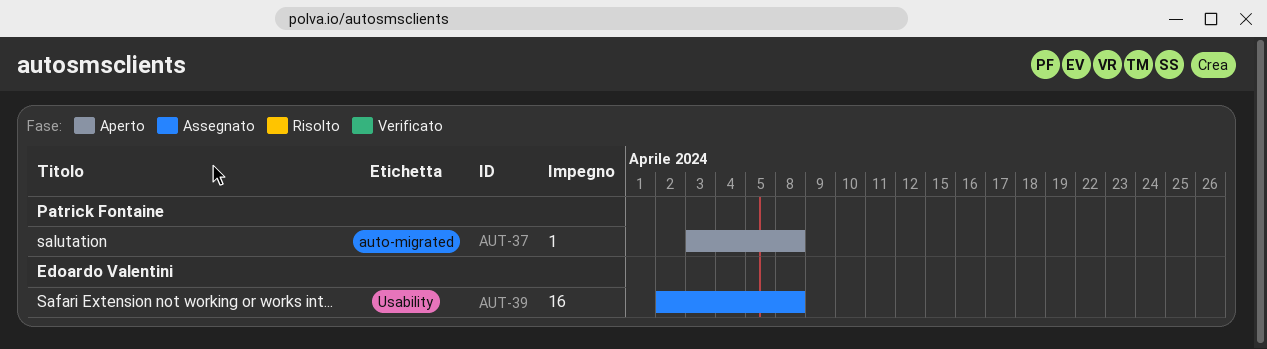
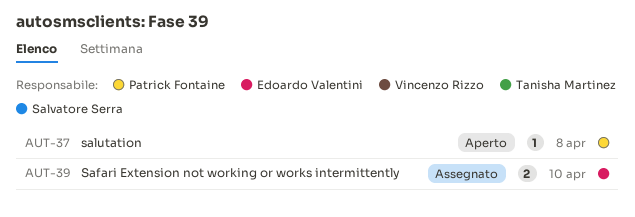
AUT-39, estimate: 16 -> 2
AUT-39, due: Apr 8 -> Apr 10

